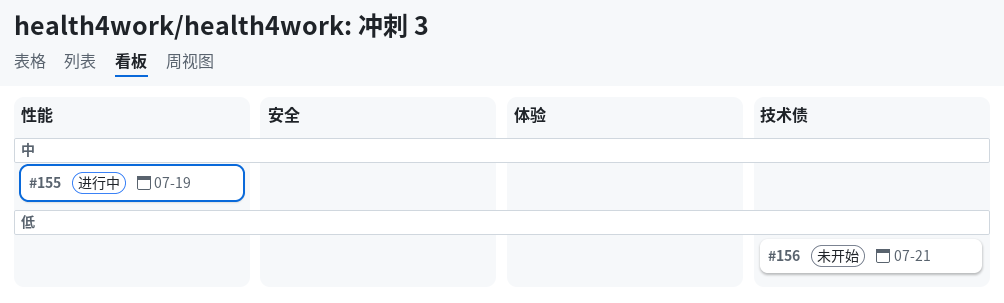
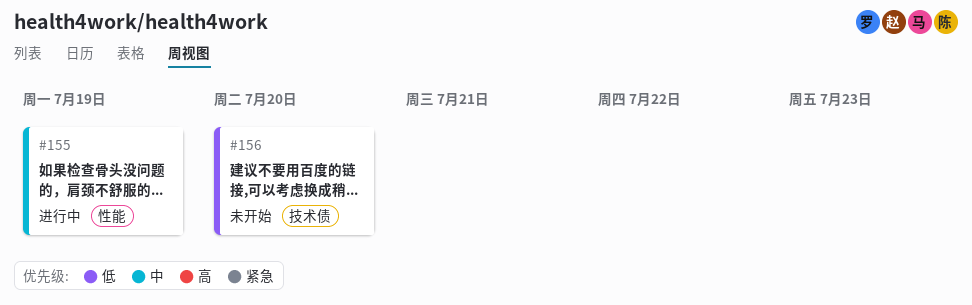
#156, due: Jul 21 -> Jul 20

